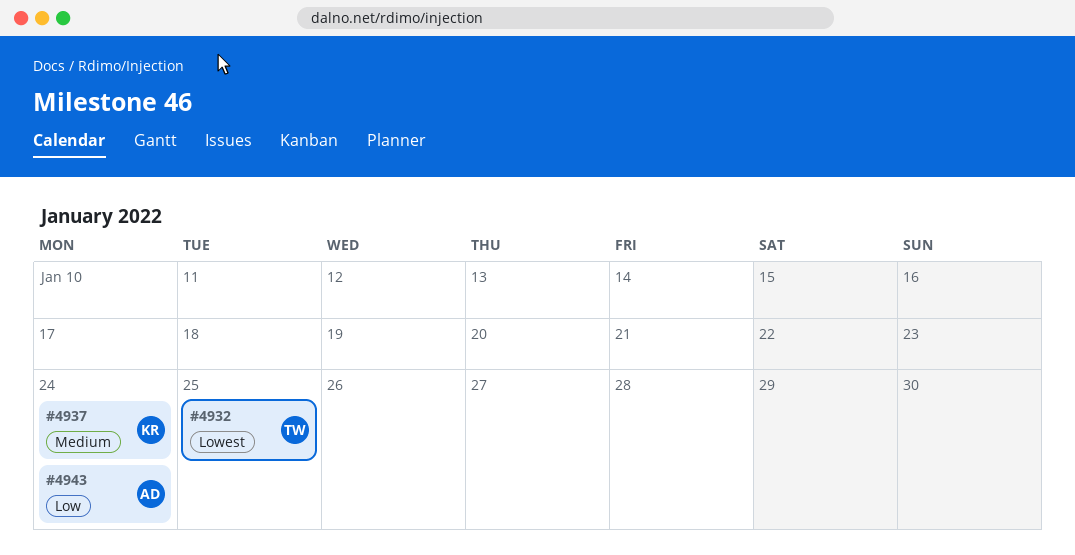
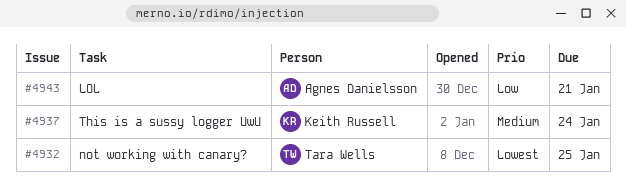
#4943, due: Jan 24 -> Jan 21

